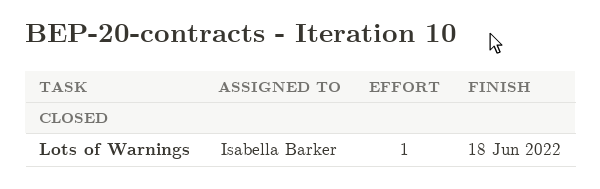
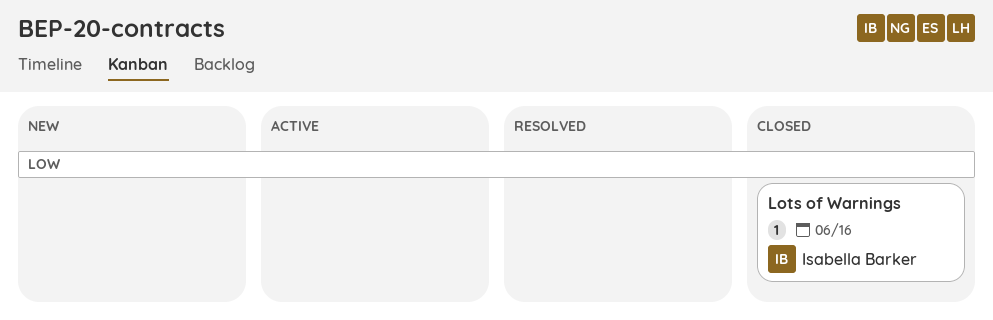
Lots of Warnings, due: Jun 18 -> Jun 16

